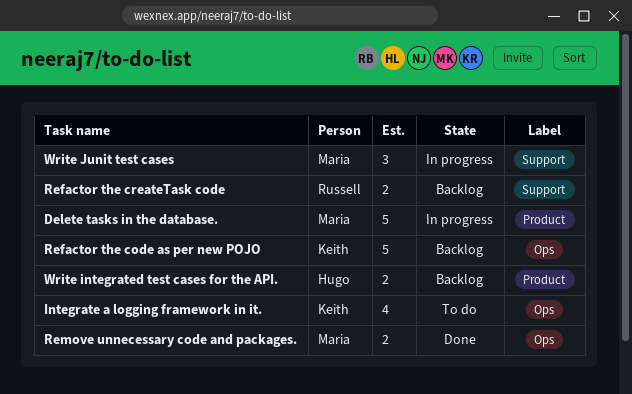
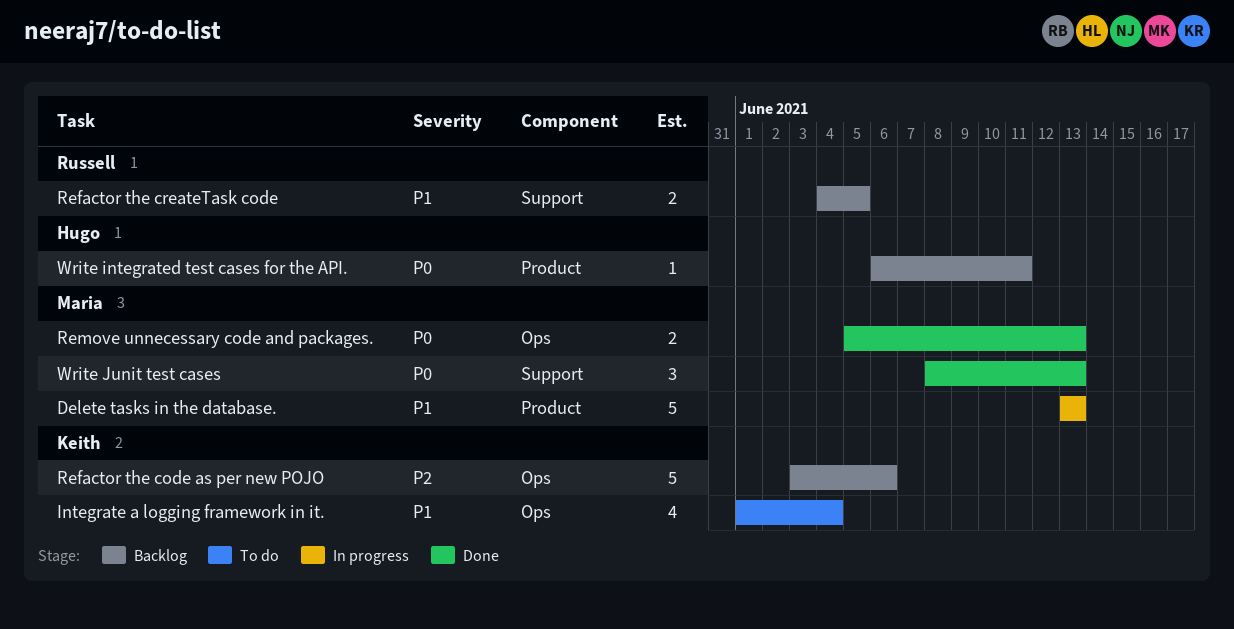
Write integrated test cases for the API., estimate: 2 -> 1
Write Junit test cases, status: In progress -> Done

